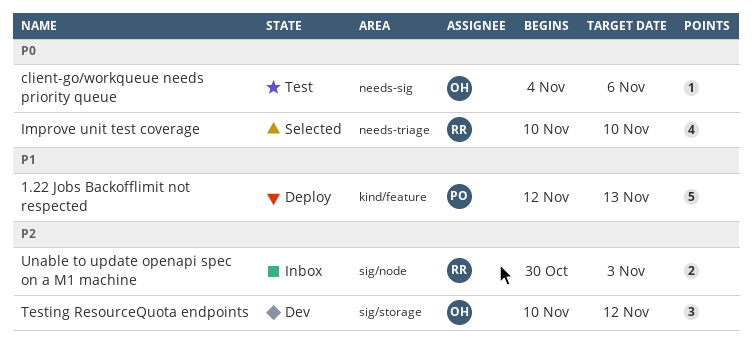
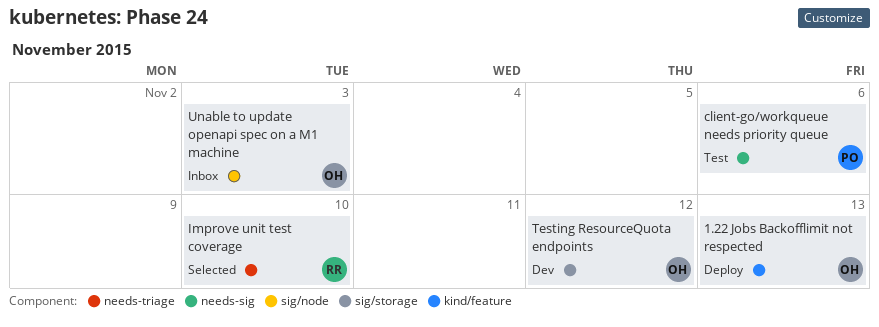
1.22 Jobs Backofflimit not respected, owner: PO -> OH
client-go/workqueue needs priority queue, owner: OH -> PO
Unable to update openapi spec on a M1 machine, owner: RR -> OH

